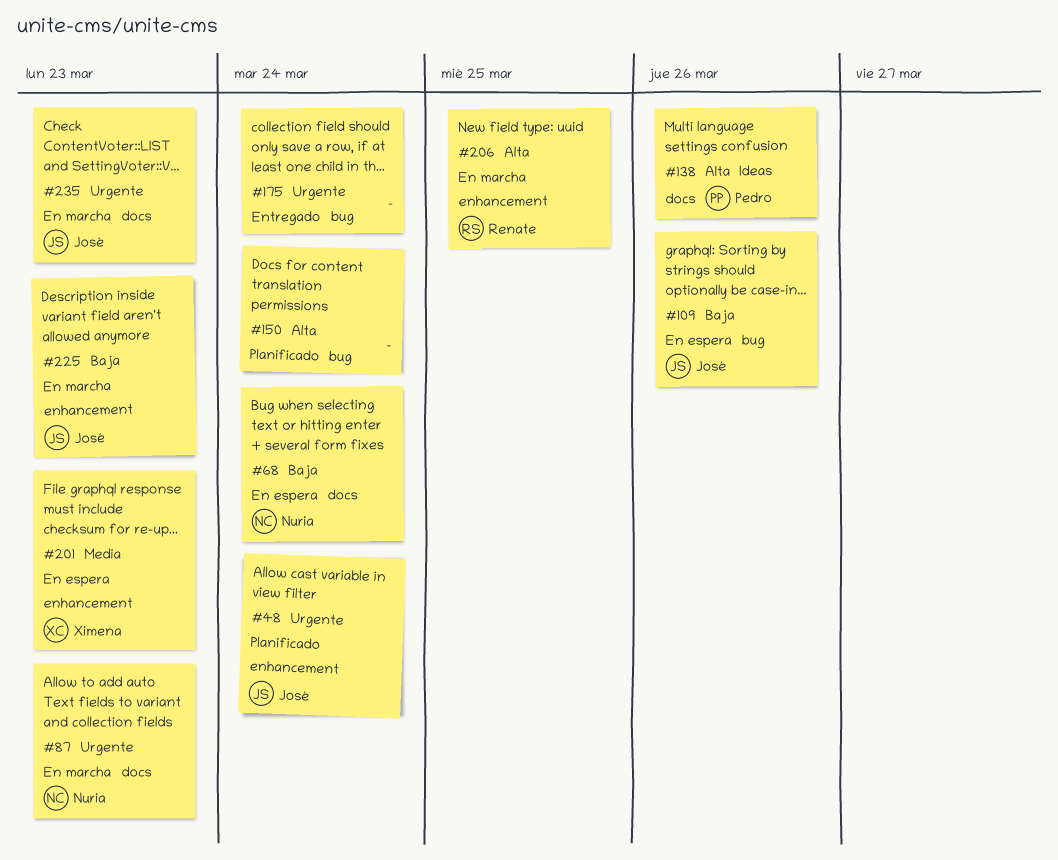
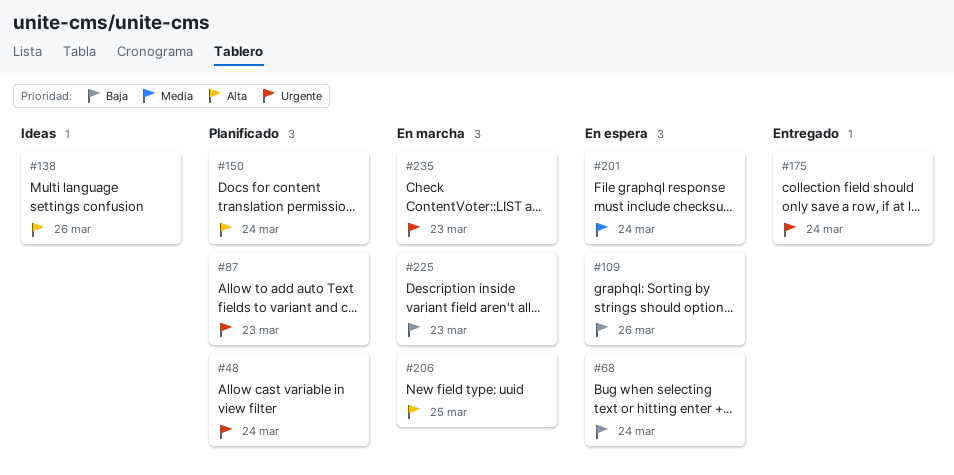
#87, status: En marcha -> Planificado
#201, due: Mar 23 -> Mar 24

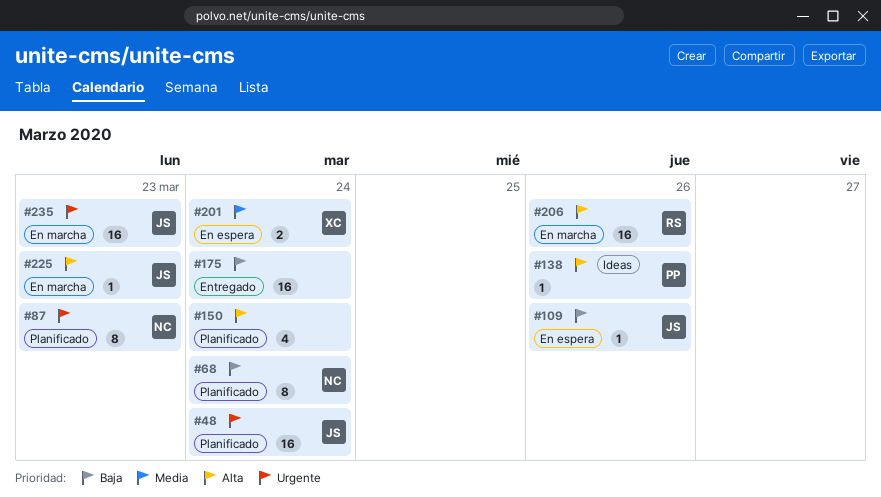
#68, status: En espera -> Planificado
#175, priority: Urgente -> Baja
#206, due: Mar 25 -> Mar 26
#225, priority: Baja -> Alta

